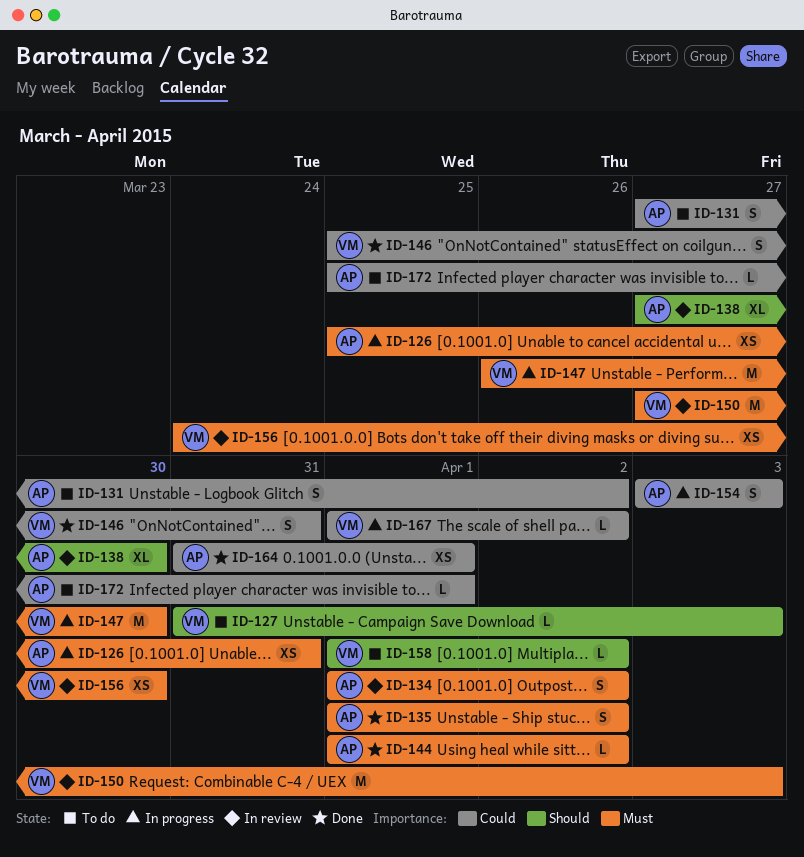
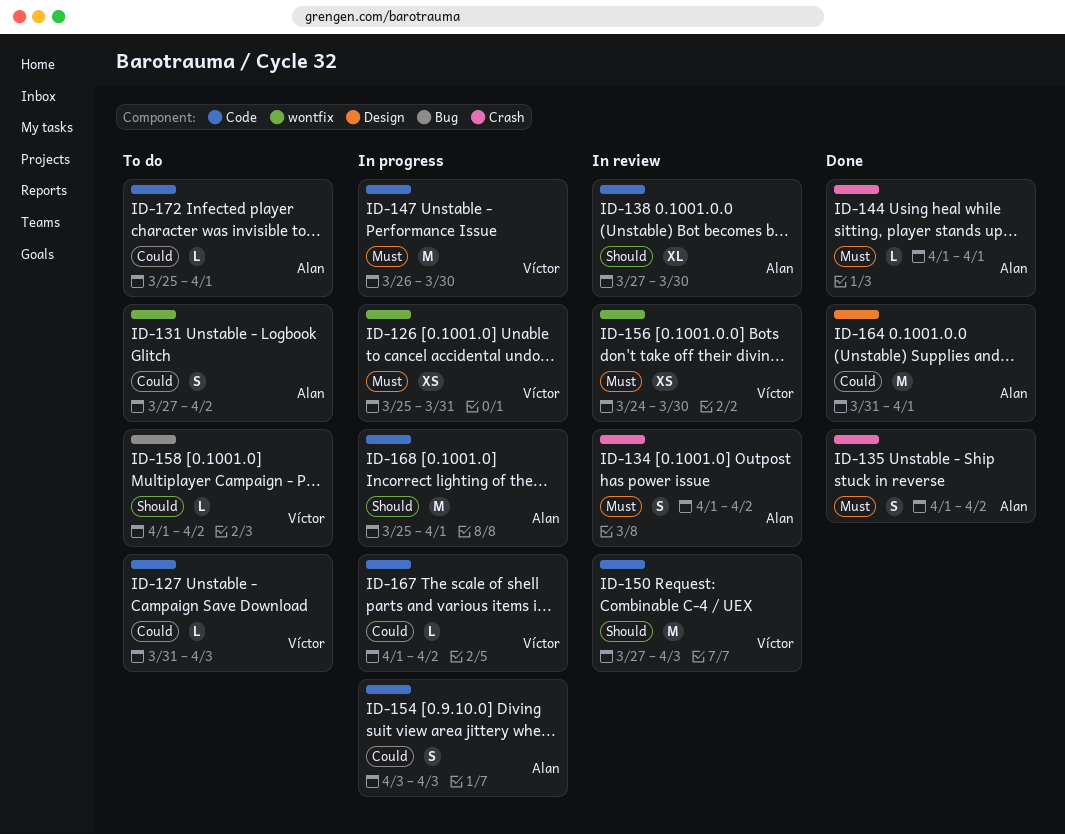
ID-126, owner: Alan -> Víctor
ID-127, priority: Should -> Could
ID-144, due: Apr 2 -> Apr 1
ID-146: present -> none
ID-150, priority: Must -> Should
ID-164, estimate: XS -> M
ID-168: none -> present

